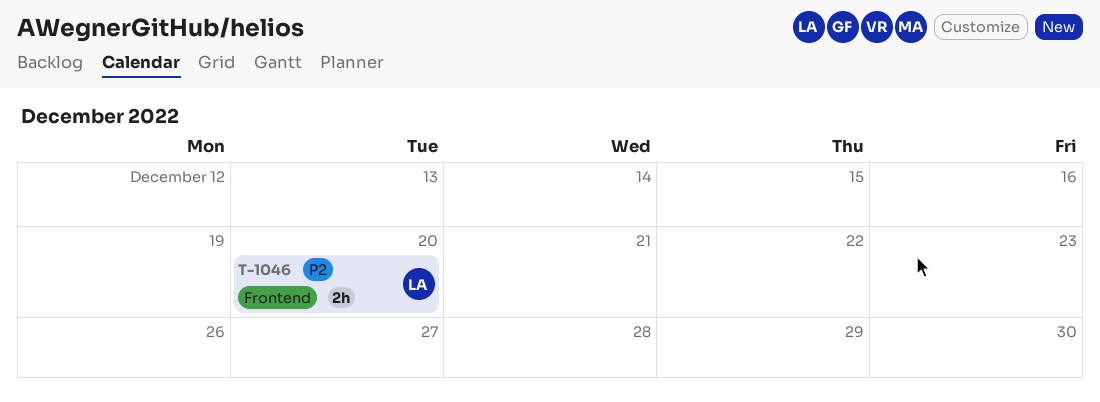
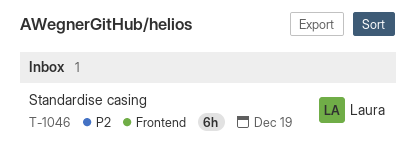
T-1046, estimate: 2h -> 6h
T-1046, due: Dec 20 -> Dec 19

